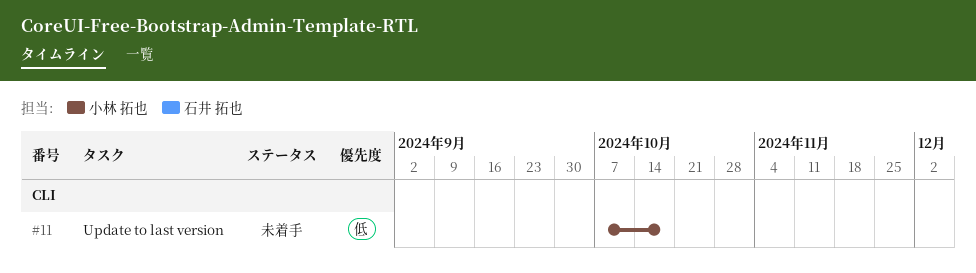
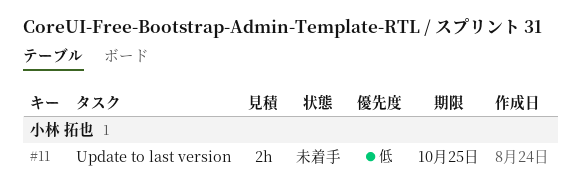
#11, due: Oct 18 -> Oct 25

